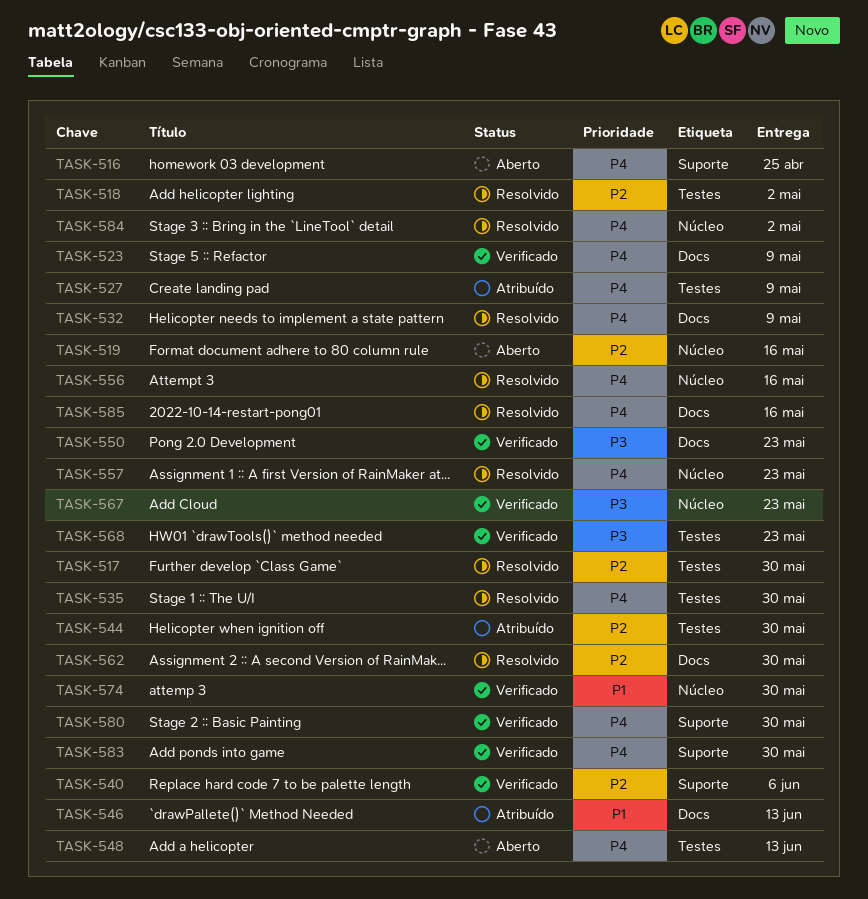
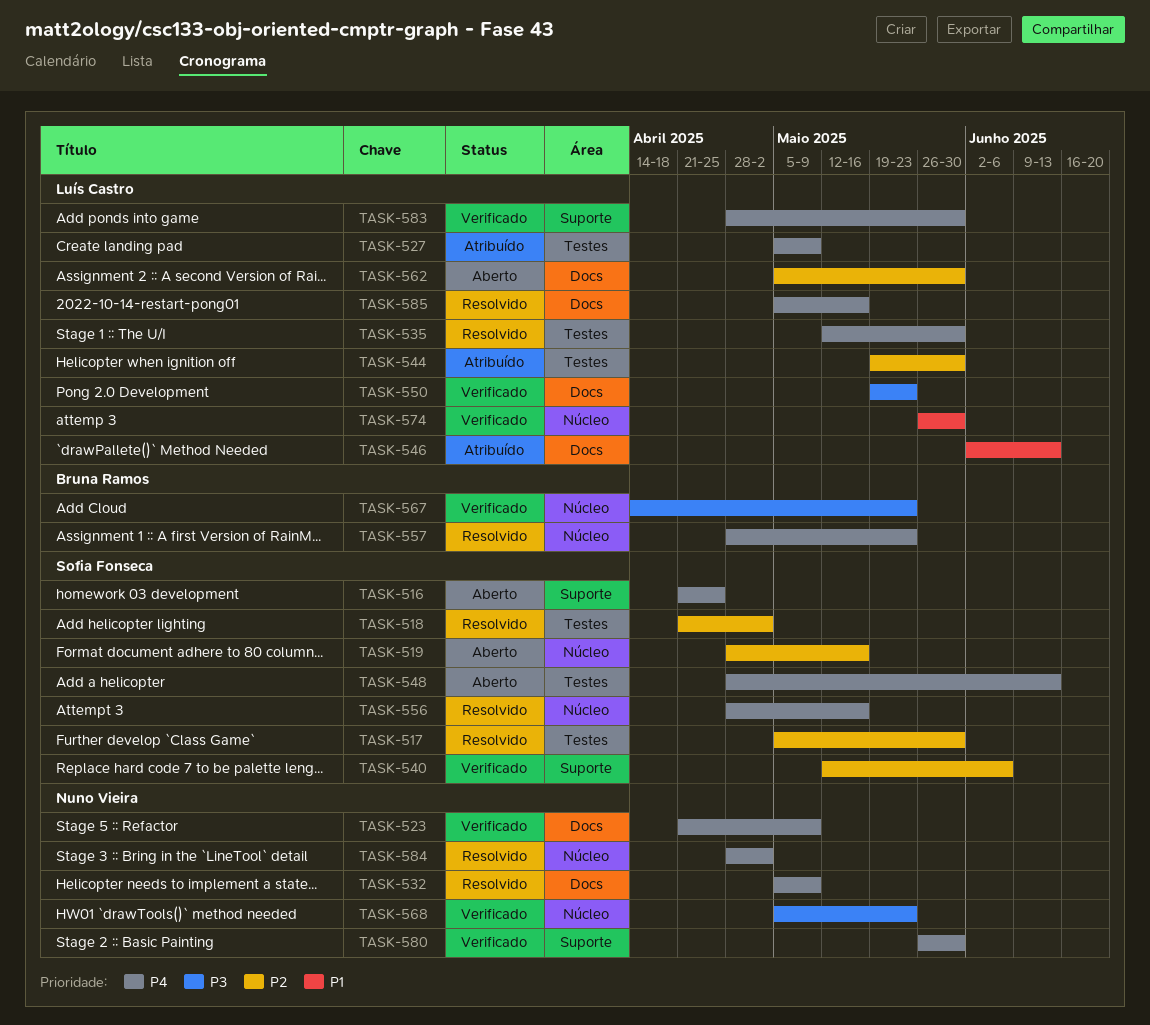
TASK-562, status: Resolvido -> Aberto
TASK-568, label: Testes -> Núcleo

